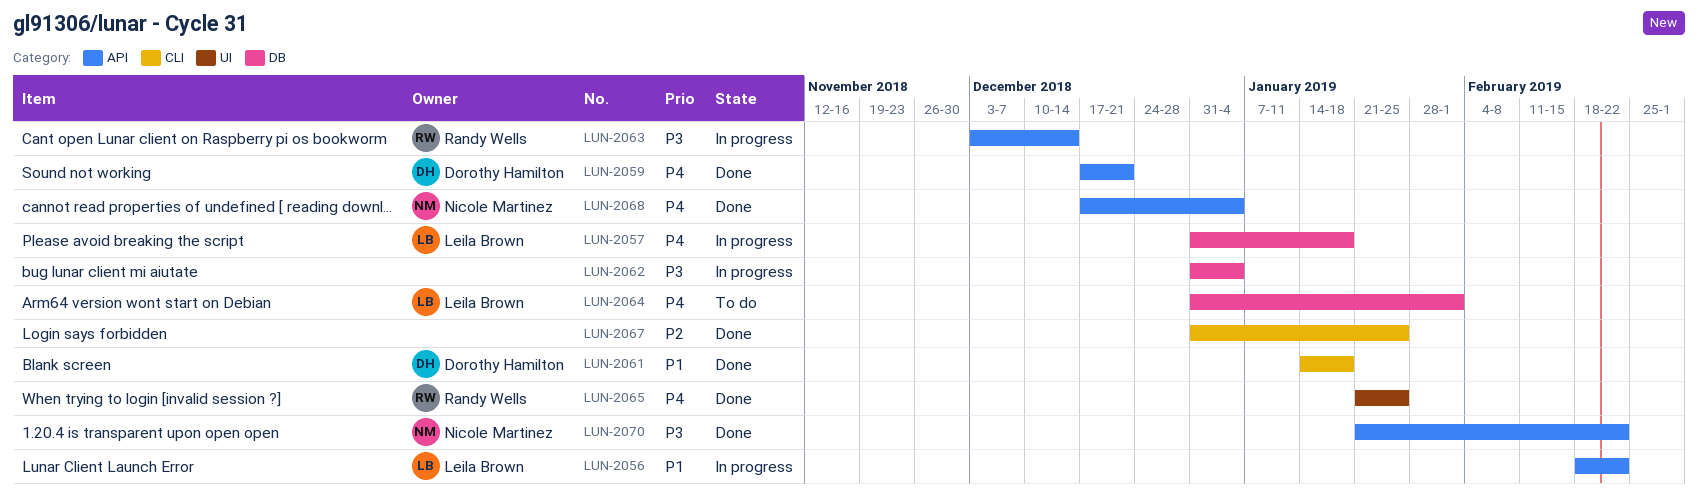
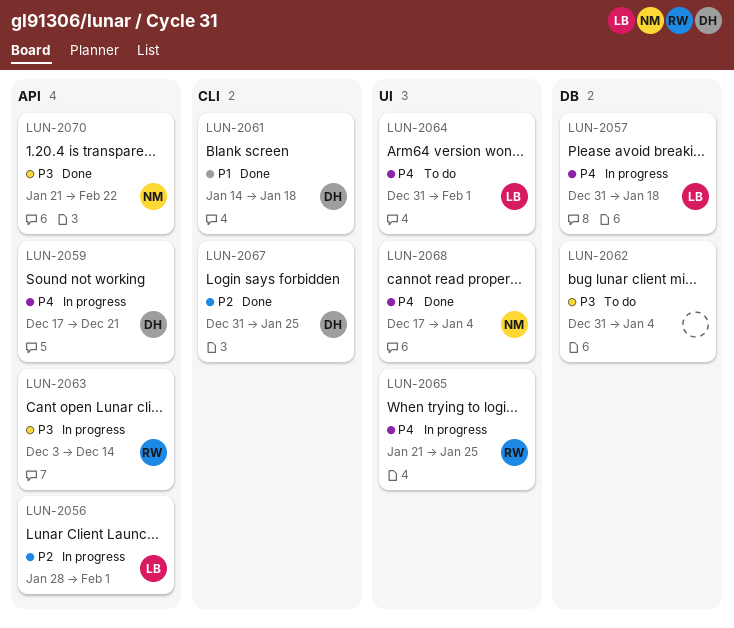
LUN-2056, priority: P1 -> P2
LUN-2056, start: Feb 18 -> Jan 28
LUN-2056, due: Feb 22 -> Feb 1
LUN-2059, status: Done -> In progress
LUN-2062, status: In progress -> To do
LUN-2064, label: DB -> UI
LUN-2065, status: Done -> In progress
LUN-2067, owner: none -> Dorothy Hamilton
LUN-2068, label: API -> UI

